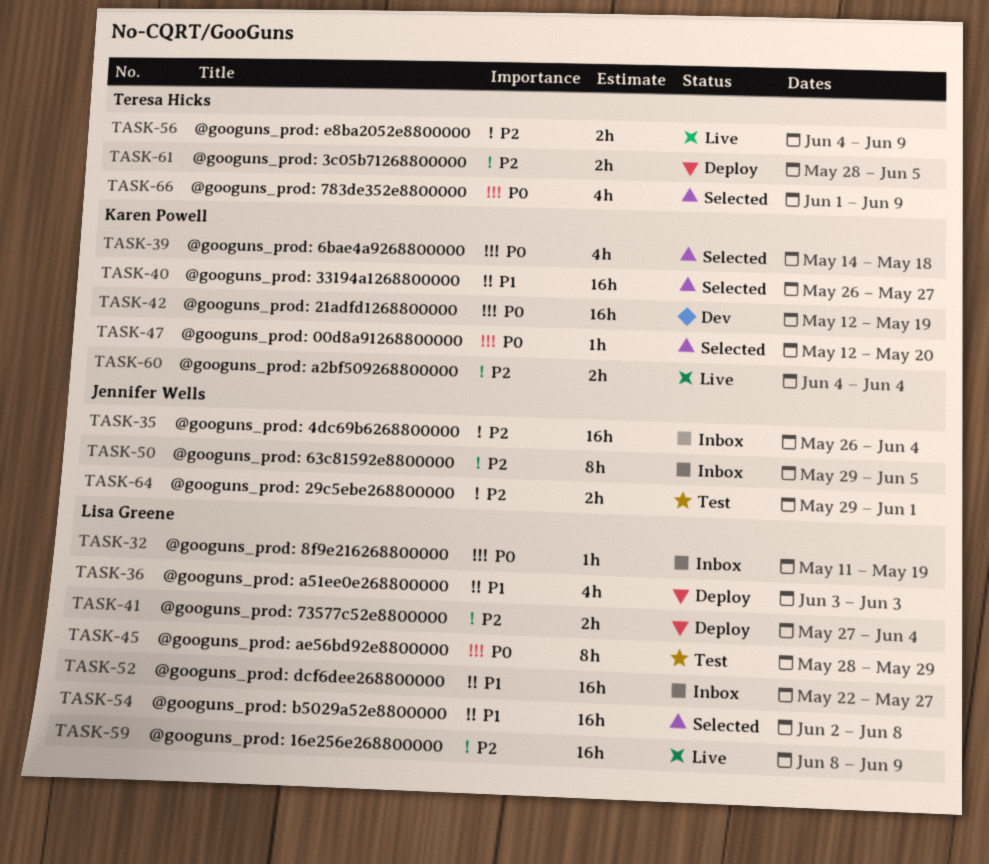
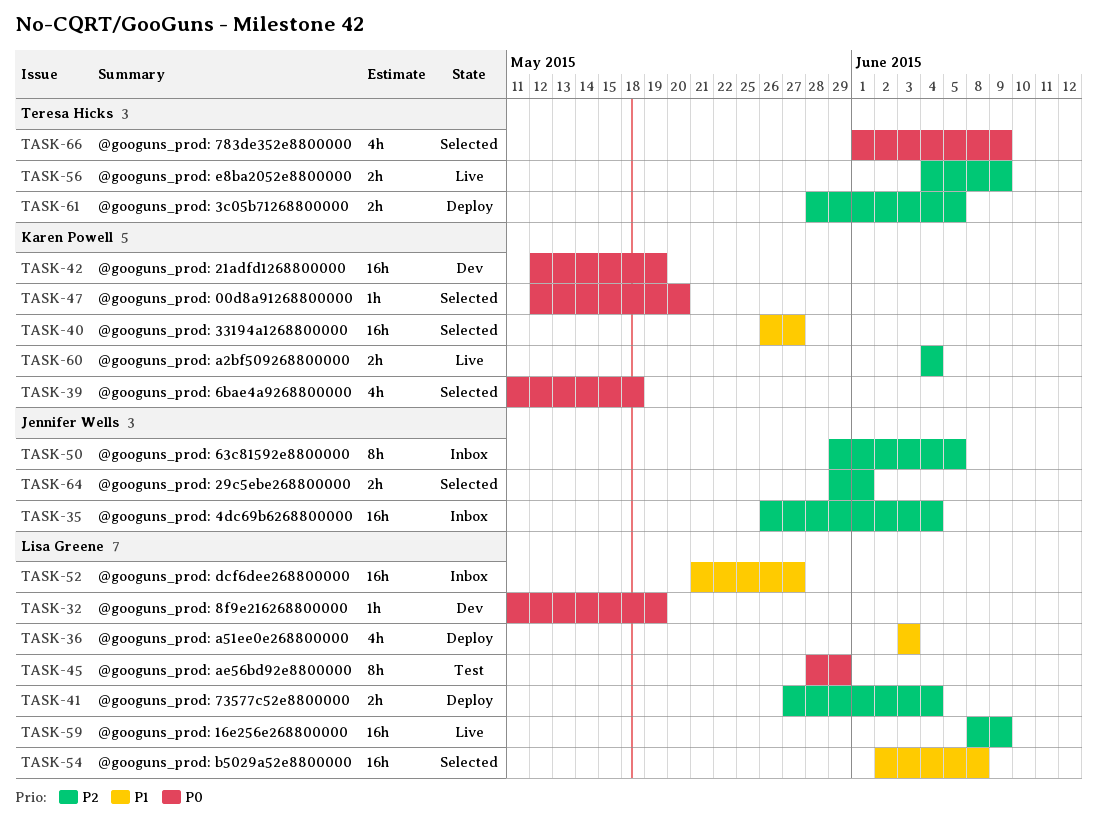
TASK-32, status: Inbox -> Dev
TASK-39, start: May 14 -> May 11
TASK-52, start: May 22 -> May 21
TASK-64, status: Test -> Selected

